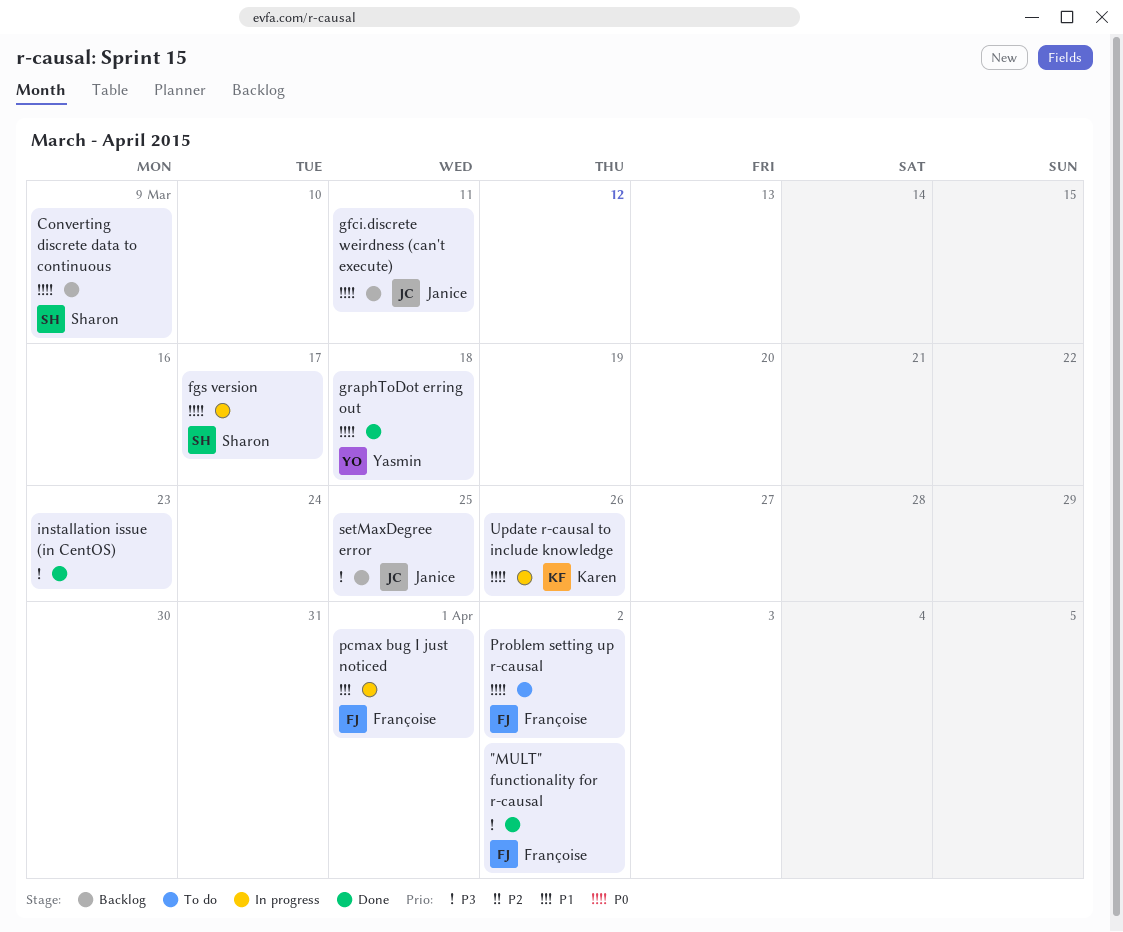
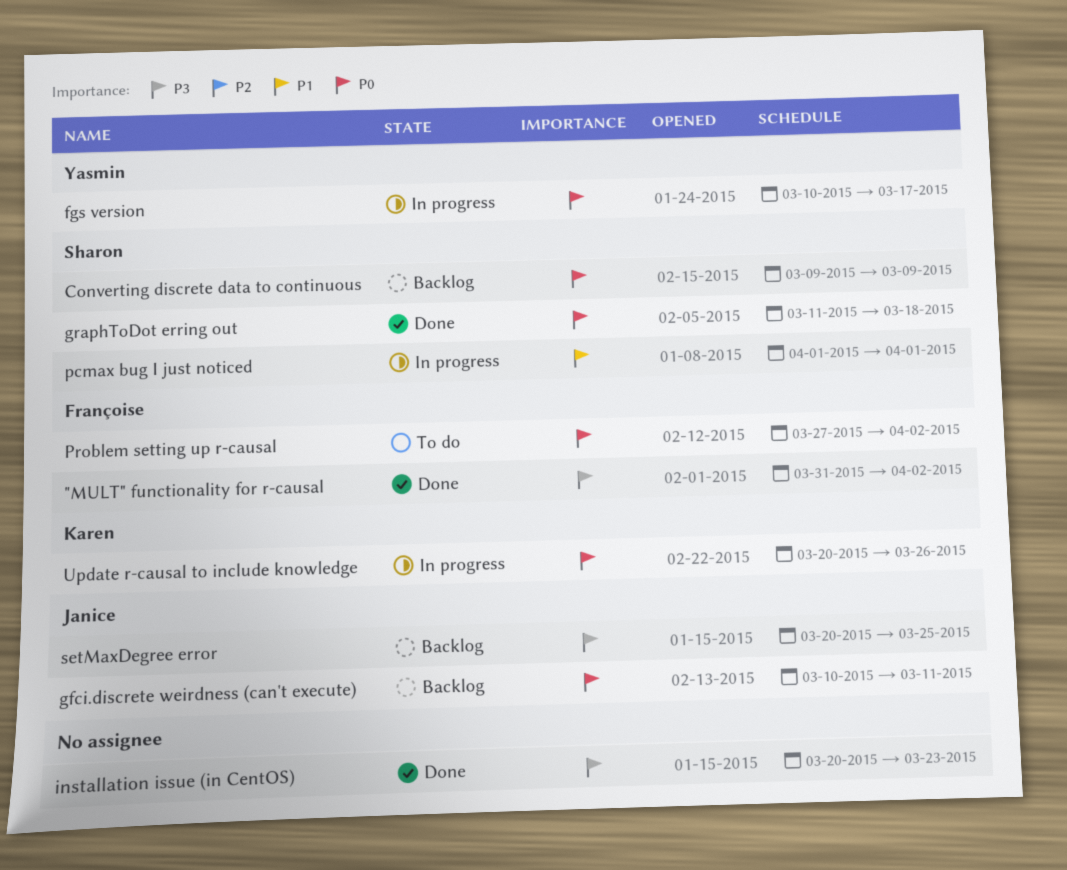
fgs version, owner: Sharon -> Yasmin
graphToDot erring out, owner: Yasmin -> Sharon
pcmax bug I just noticed, owner: Françoise -> Sharon

